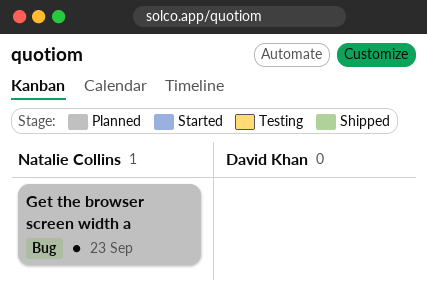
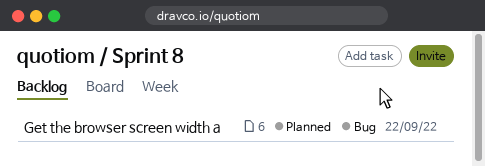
Get the browser screen width a, due: Sep 23 -> Sep 22

